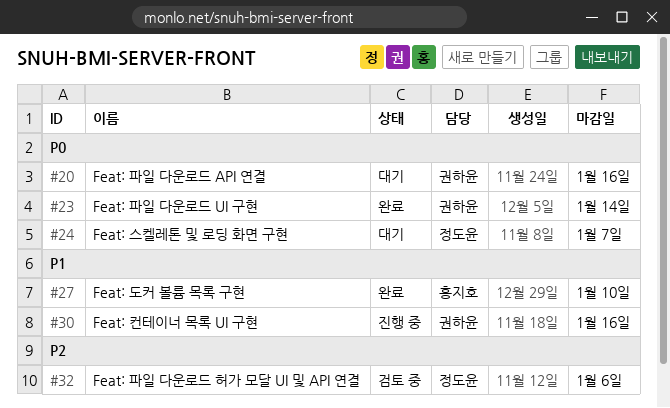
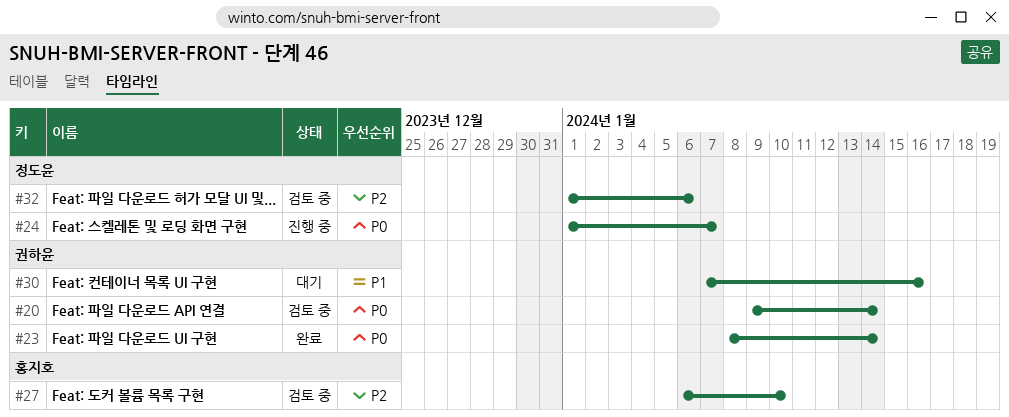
#20, status: 대기 -> 검토 중
#20, due: Jan 16 -> Jan 14
#24, status: 대기 -> 진행 중
#27, status: 완료 -> 검토 중
#27, priority: P1 -> P2
#30, status: 진행 중 -> 대기

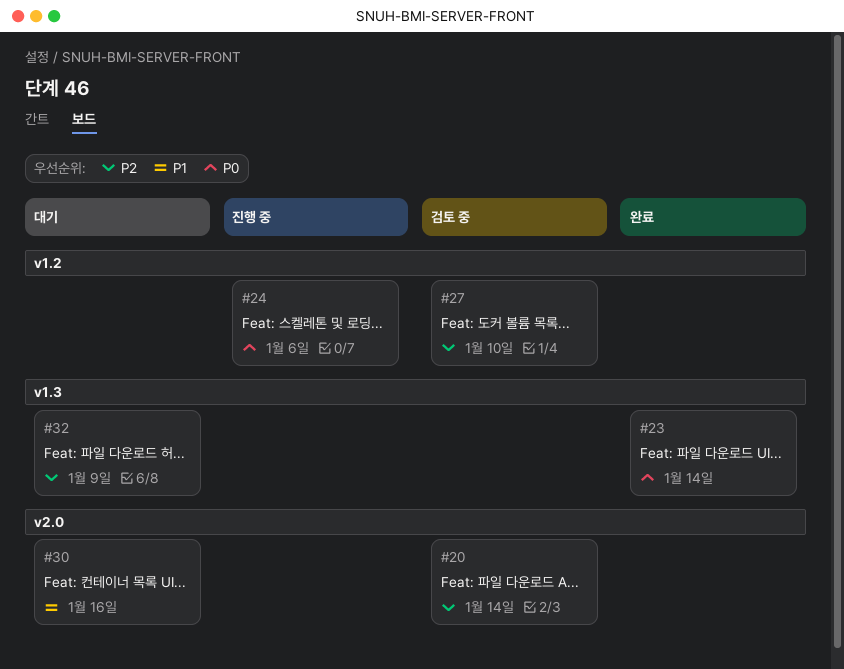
#20, priority: P0 -> P2
#24, due: Jan 7 -> Jan 6
#32, status: 검토 중 -> 대기
#32, due: Jan 6 -> Jan 9

